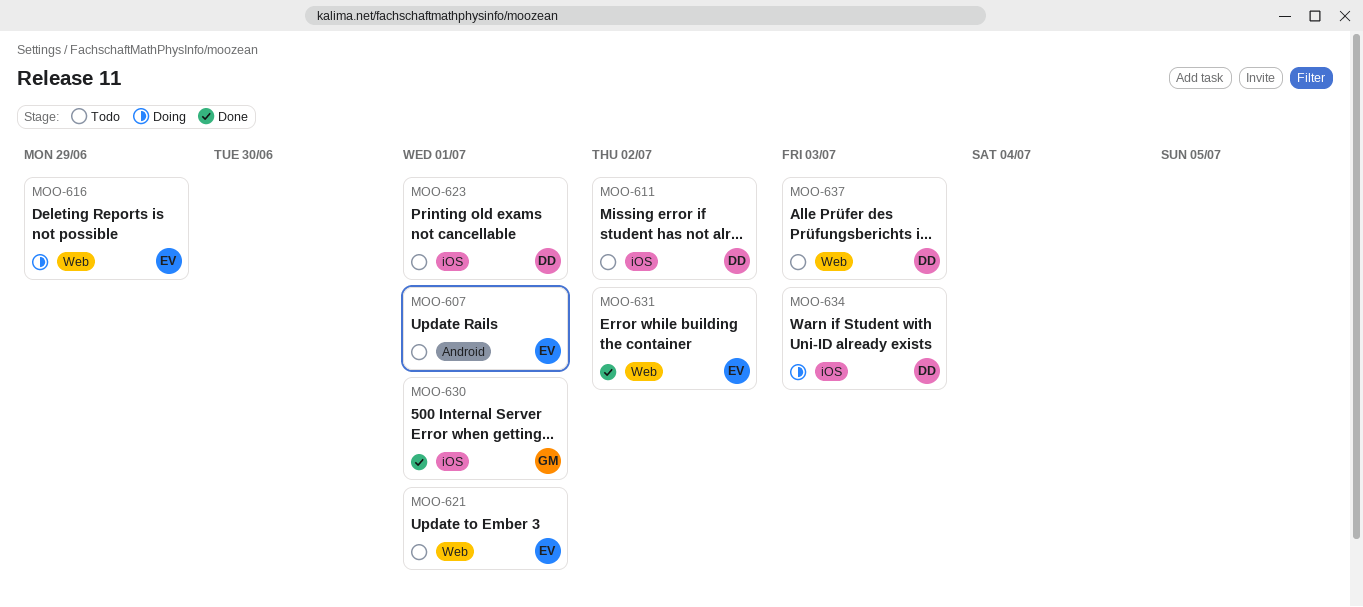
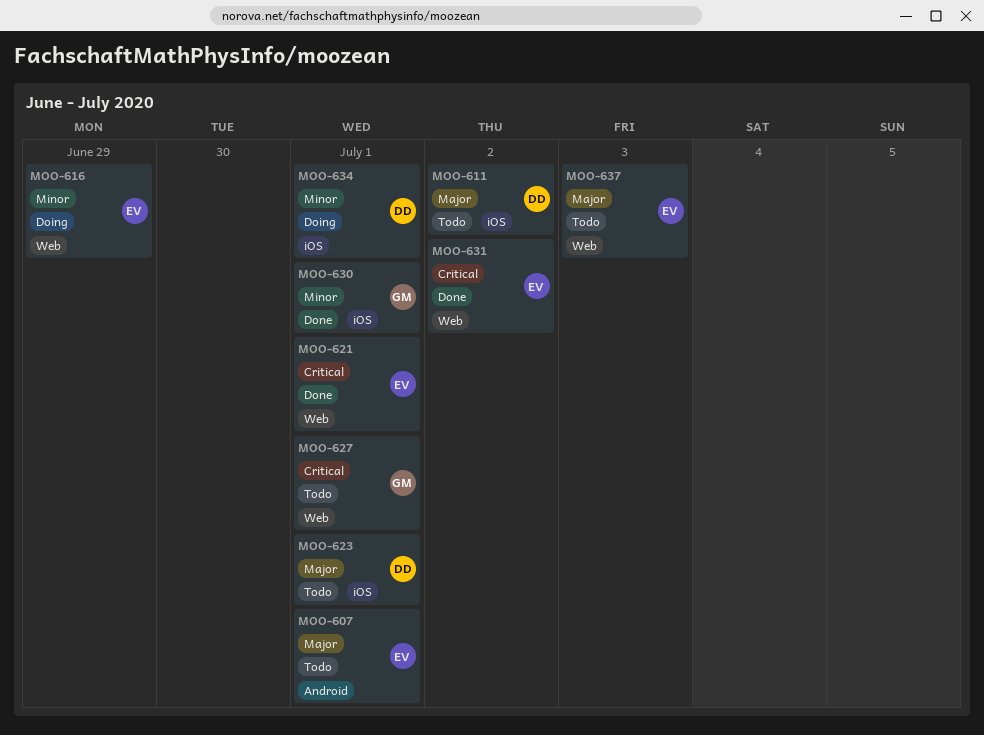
MOO-621, status: Todo -> Done
MOO-627: none -> present
MOO-634, due: Jul 3 -> Jul 1
MOO-637, owner: DD -> EV

